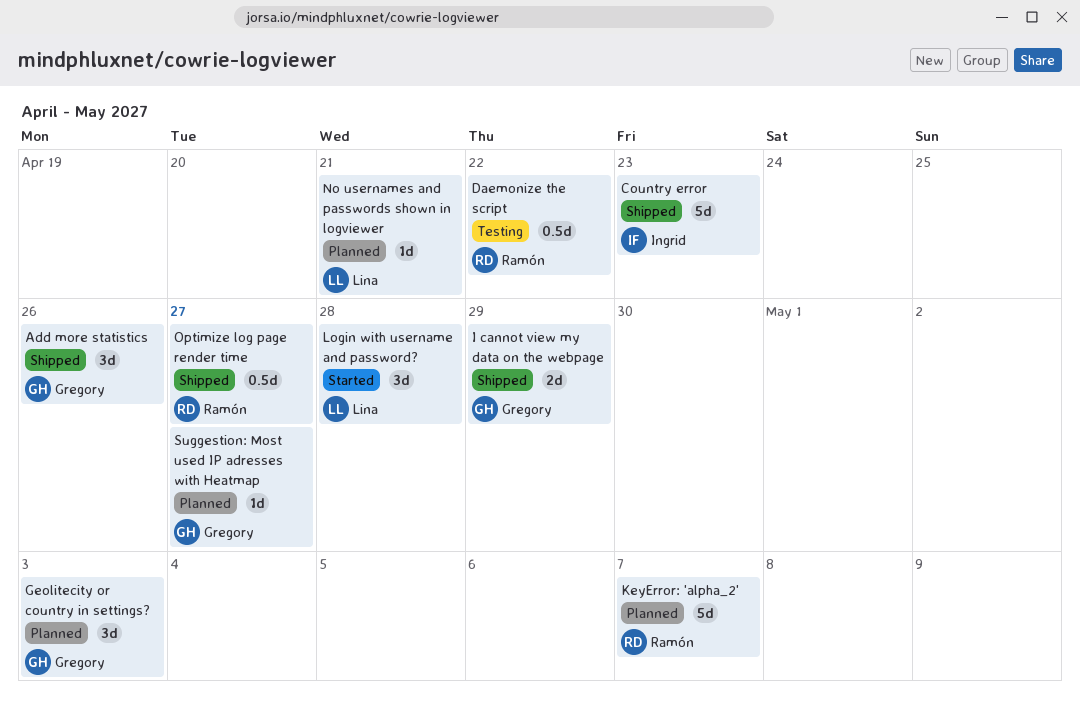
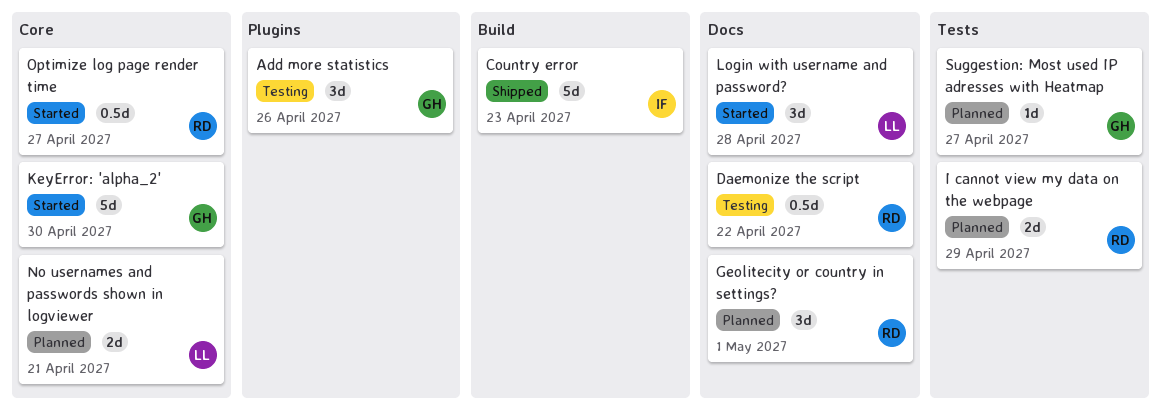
Add more statistics, status: Shipped -> Testing
Geolitecity or country in settings?, owner: Gregory -> Ramón
Geolitecity or country in settings?, due: May 3 -> May 1
I cannot view my data on the webpage, status: Shipped -> Planned
I cannot view my data on the webpage, owner: Gregory -> Ramón
KeyError: 'alpha_2', status: Planned -> Started
KeyError: 'alpha_2', owner: Ramón -> Gregory
KeyError: 'alpha_2', due: May 7 -> Apr 30
No usernames and passwords shown in logviewer, estimate: 1d -> 2d
Optimize log page render time, status: Shipped -> Started

